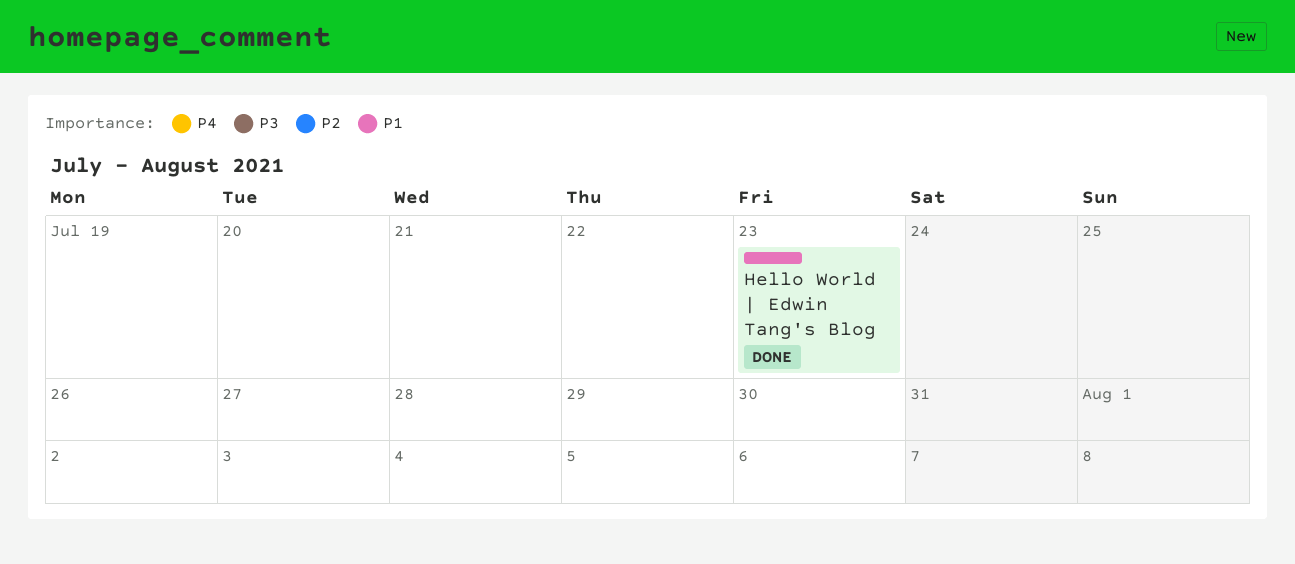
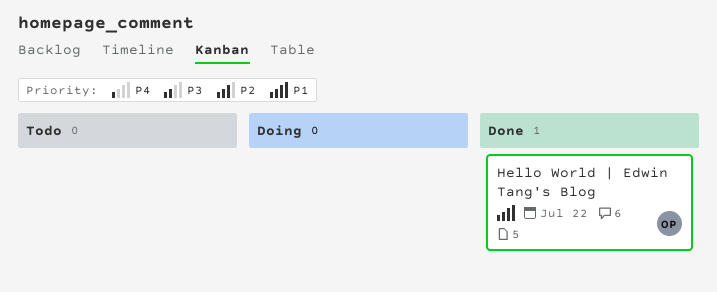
Hello World | Edwin Tang's Blog, due: Jul 23 -> Jul 22

